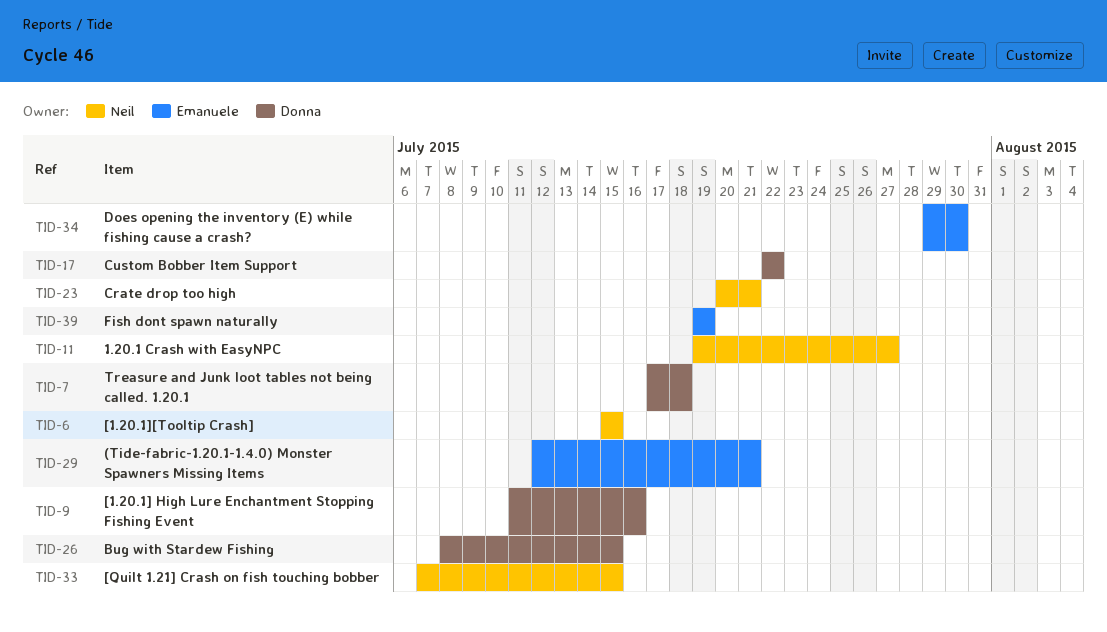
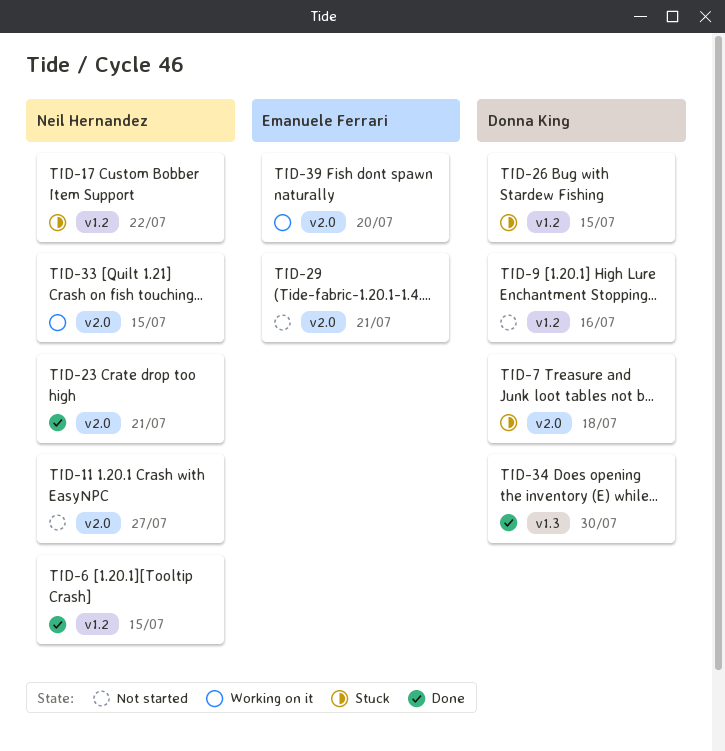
TID-17, owner: Donna King -> Neil Hernandez
TID-34, owner: Emanuele Ferrari -> Donna King
TID-39, due: Jul 19 -> Jul 20

